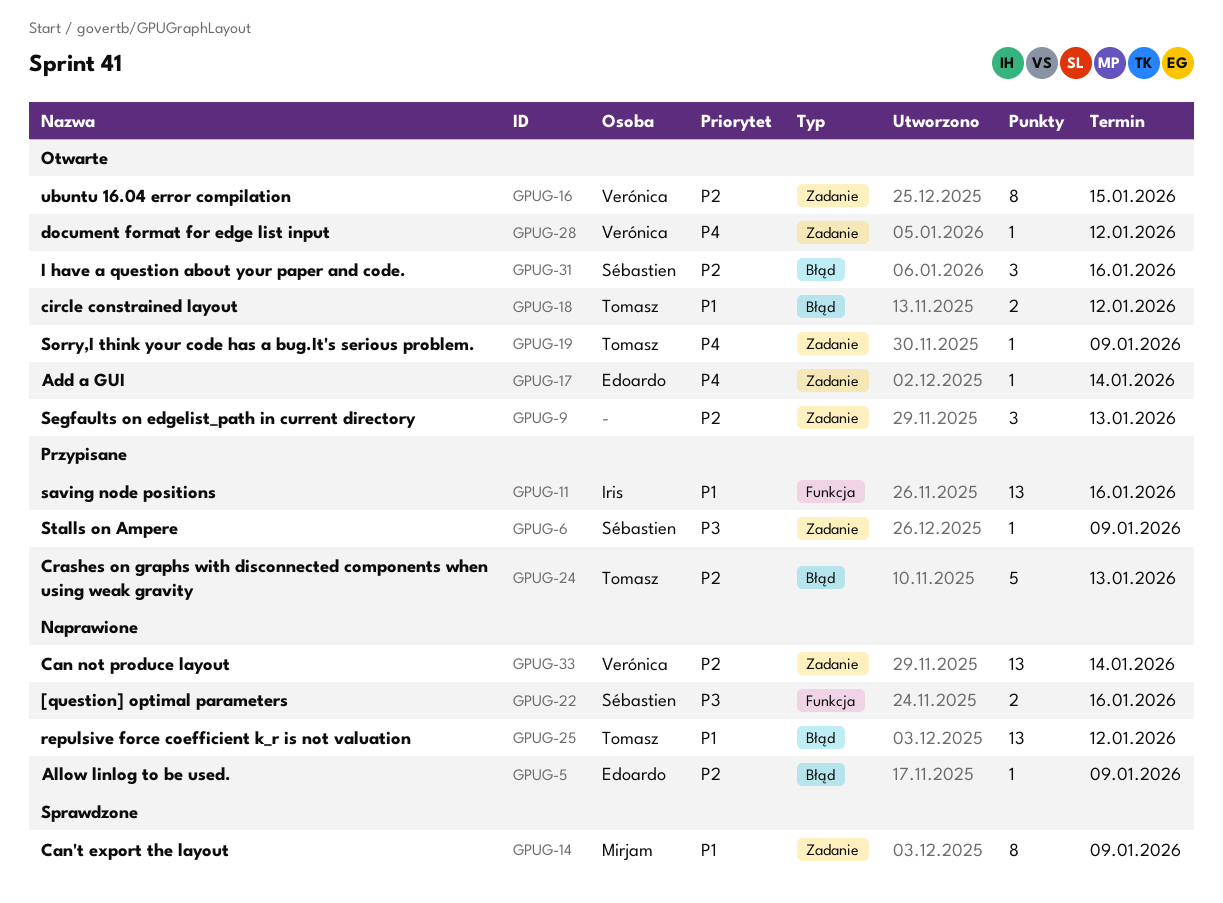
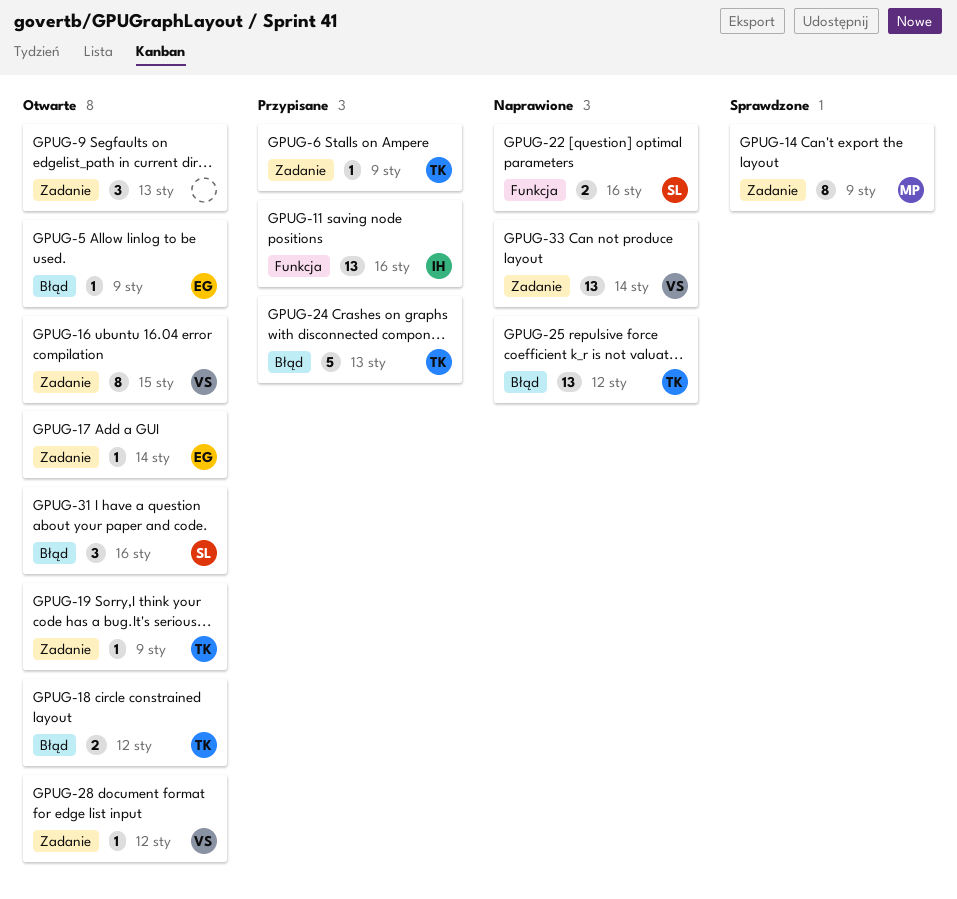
GPUG-5, status: Naprawione -> Otwarte
GPUG-6, owner: Sébastien -> Tomasz

